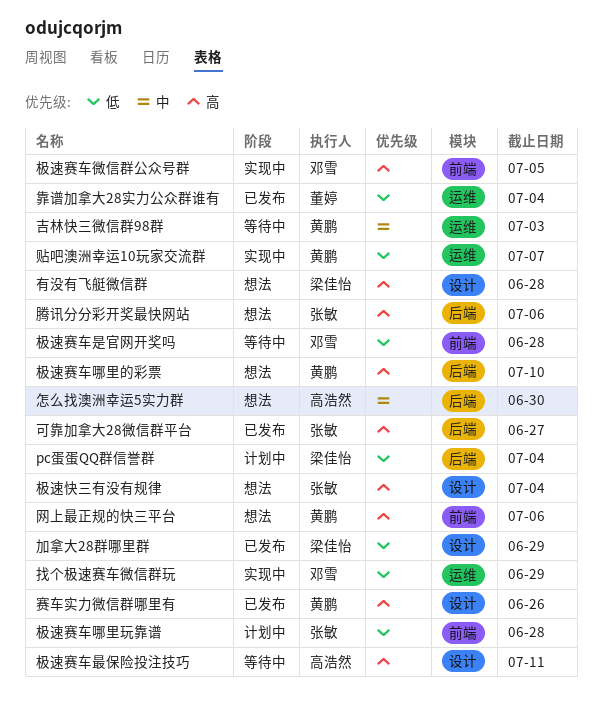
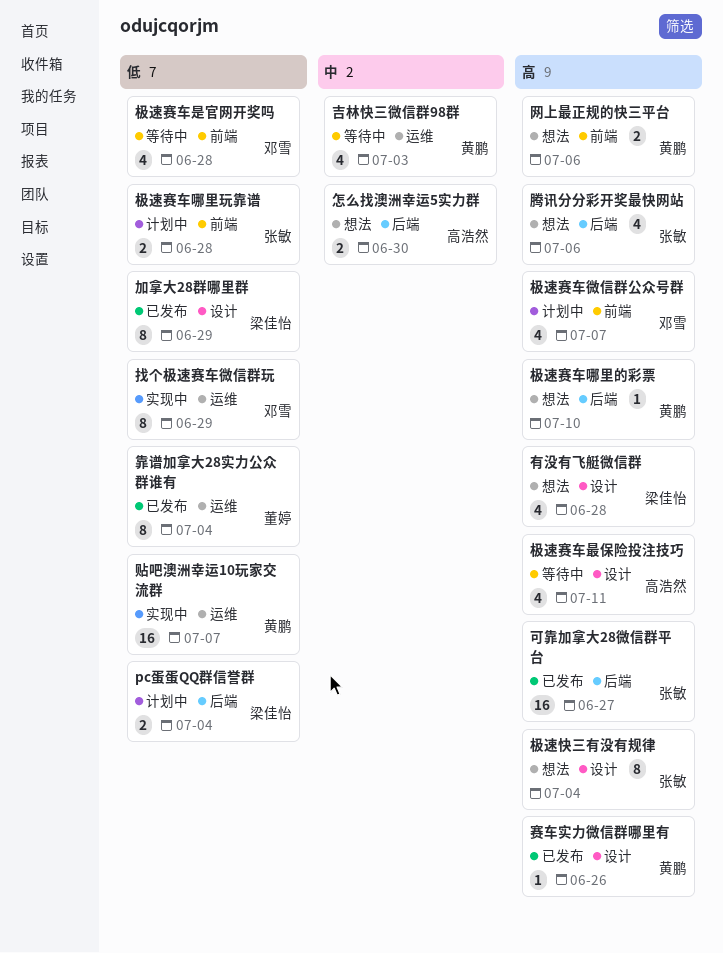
极速赛车微信群公众号群, status: 实现中 -> 计划中
极速赛车微信群公众号群, due: Jul 5 -> Jul 7

